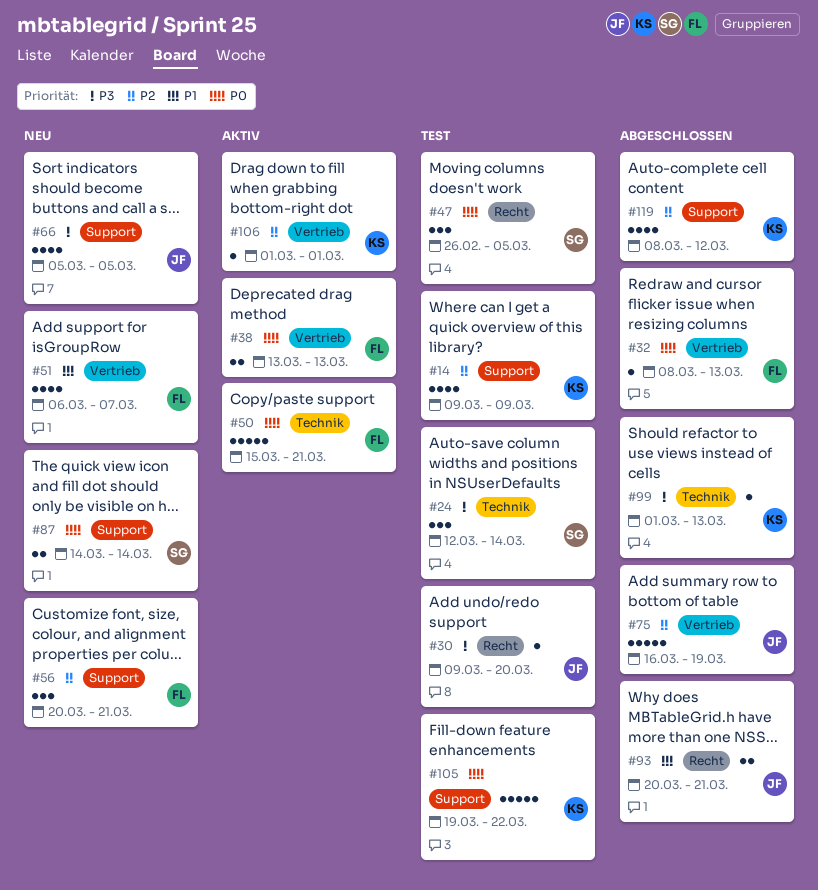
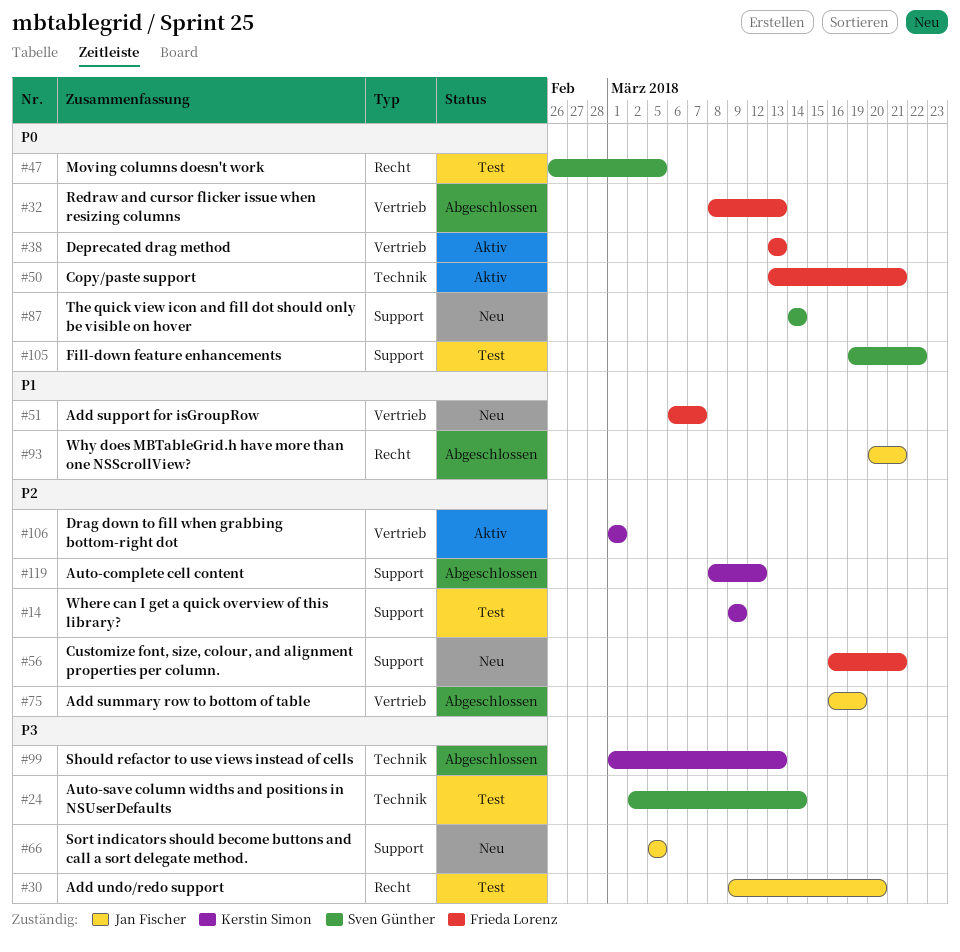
#24, start: Mar 12 -> Mar 2
#50, start: Mar 15 -> Mar 13
#56, start: Mar 20 -> Mar 16
#105, owner: Kerstin Simon -> Sven Günther

